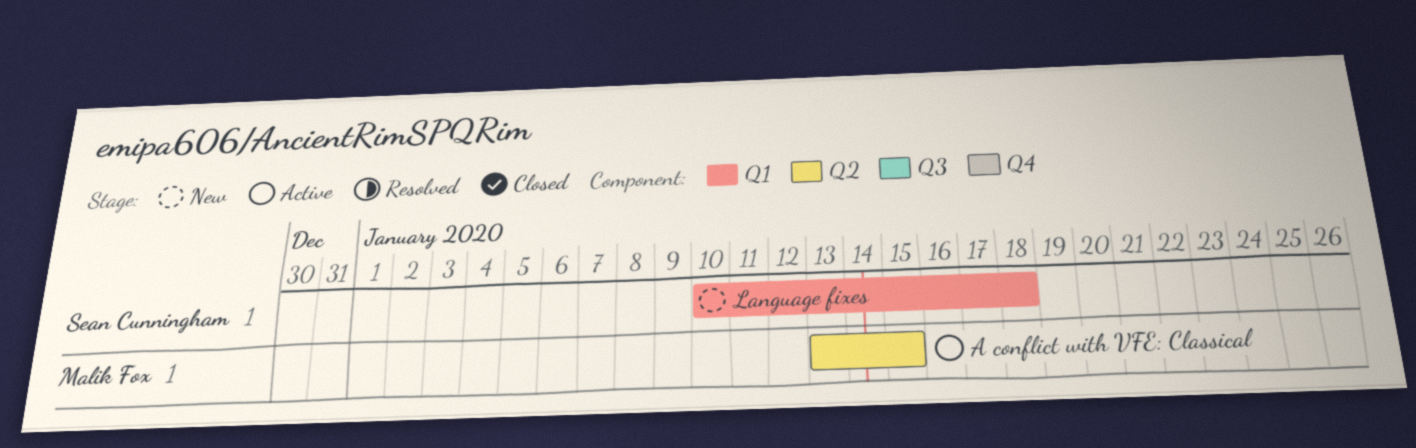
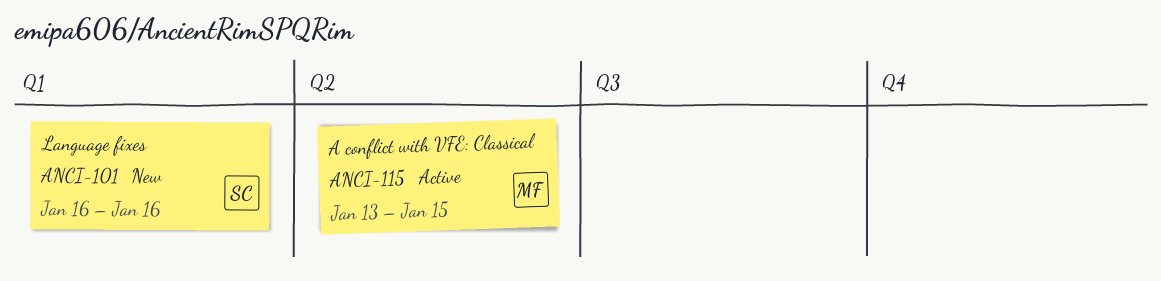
Language fixes, start: Jan 10 -> Jan 16
Language fixes, due: Jan 18 -> Jan 16

